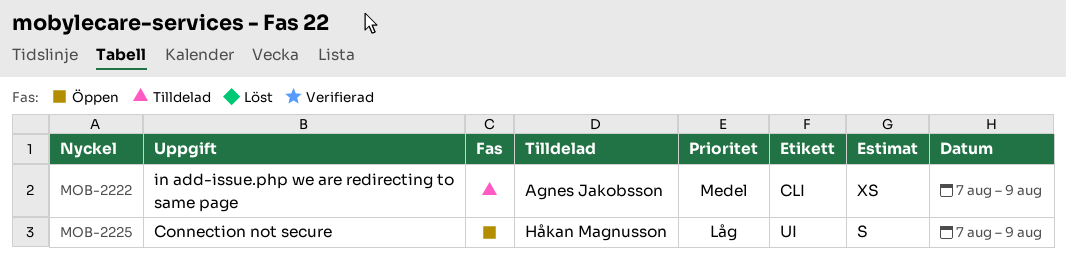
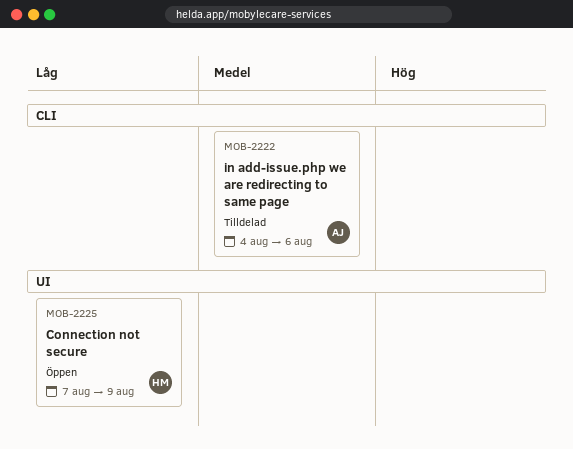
MOB-2222, start: Aug 7 -> Aug 4
MOB-2222, due: Aug 9 -> Aug 6

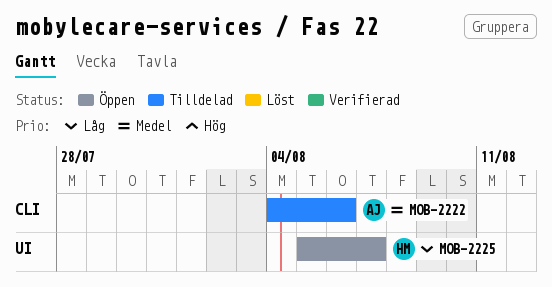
MOB-2225, start: Aug 7 -> Aug 5
MOB-2225, due: Aug 9 -> Aug 7

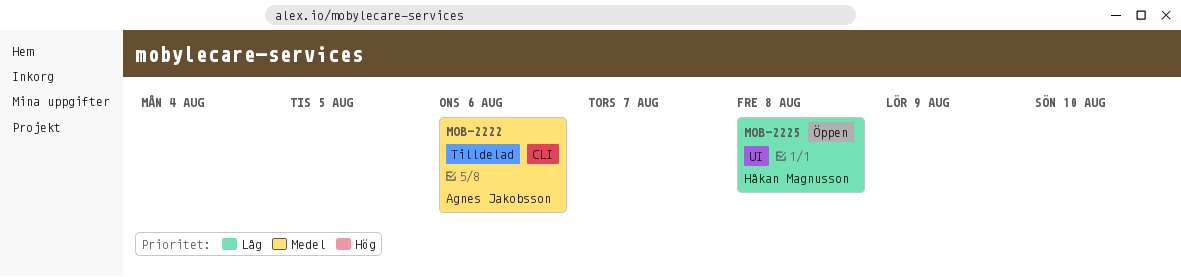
MOB-2225, due: Aug 7 -> Aug 8

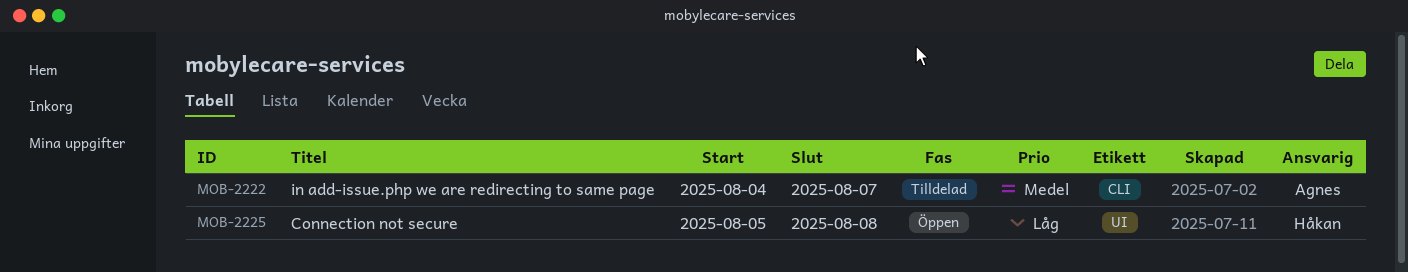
MOB-2222, due: Aug 6 -> Aug 7

